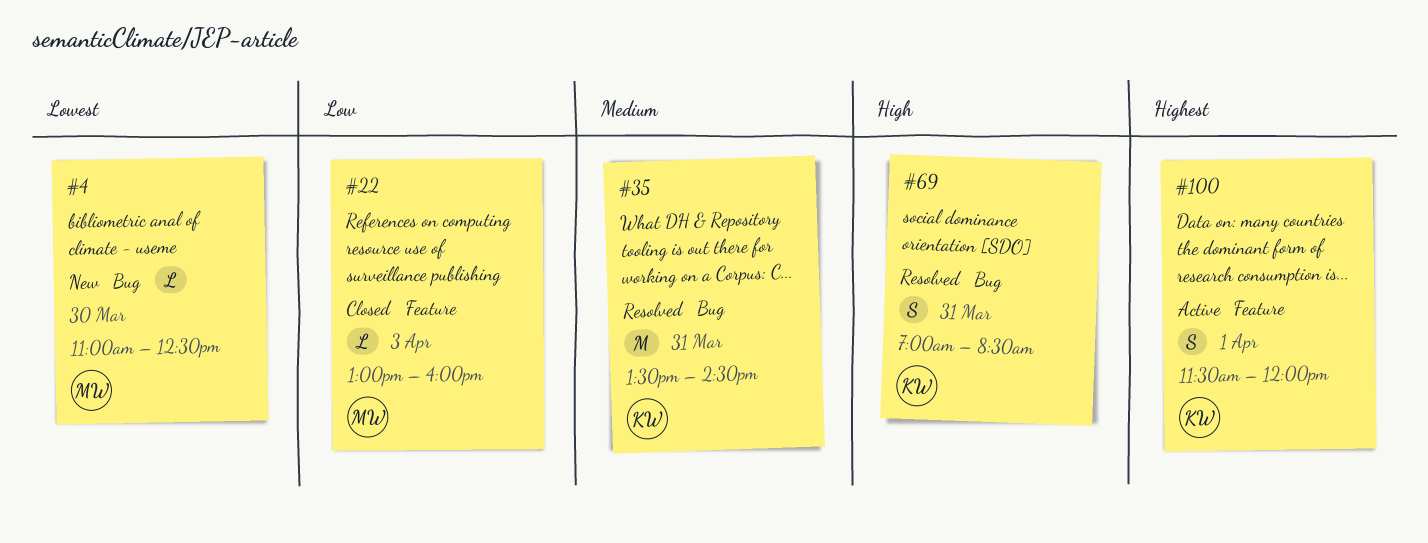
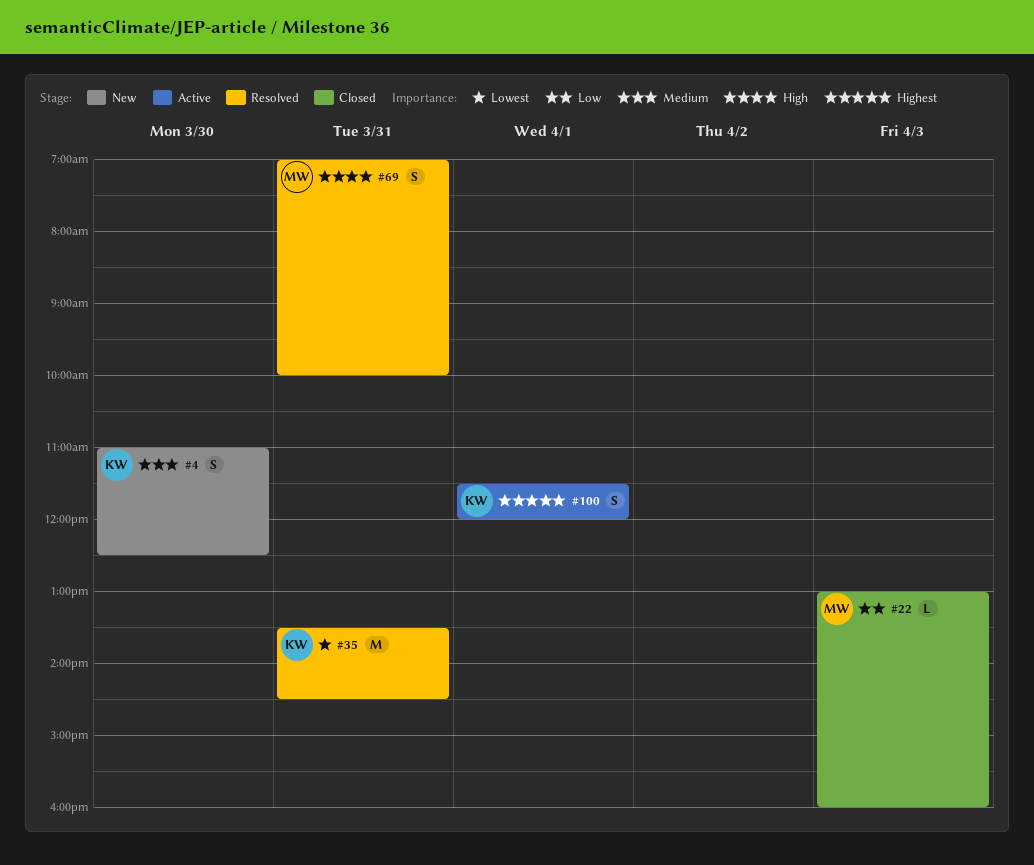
#4, owner: MW -> KW
#4, priority: Lowest -> Medium
#4, estimate: L -> S
#35, priority: Medium -> Lowest
#69, owner: KW -> MW
#69, ends: 08:30 -> 10:00

